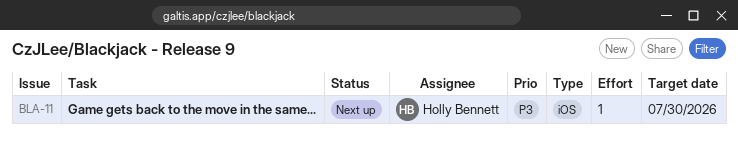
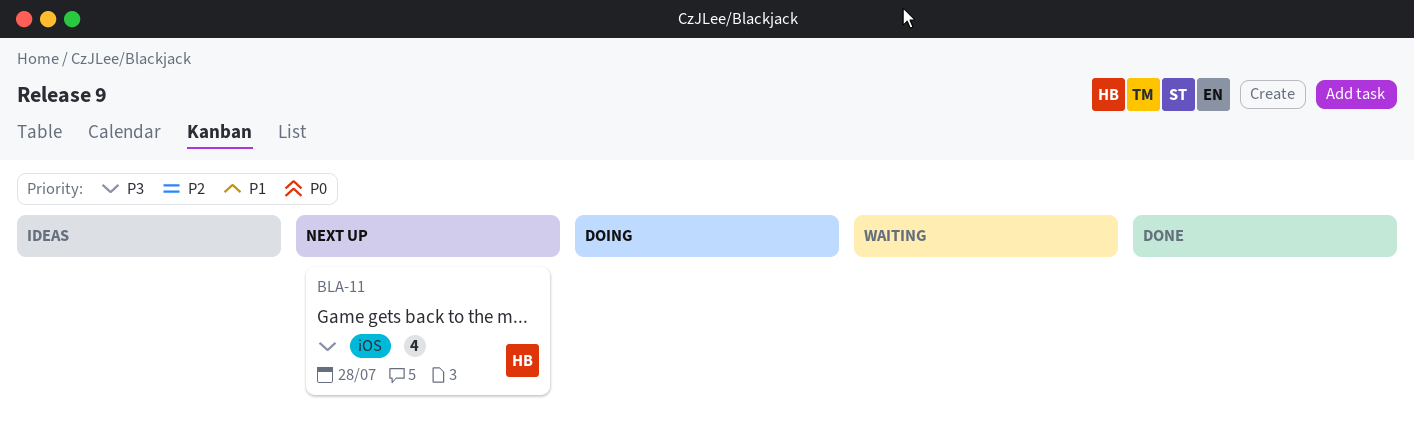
BLA-11, estimate: 1 -> 4
BLA-11, due: Jul 30 -> Jul 28

